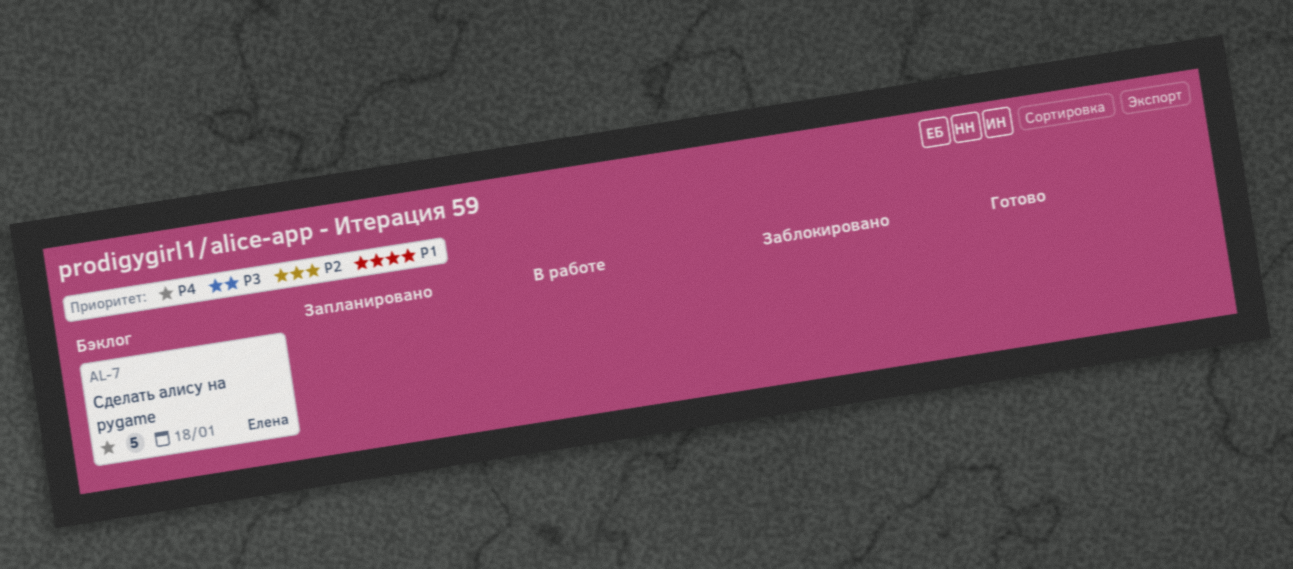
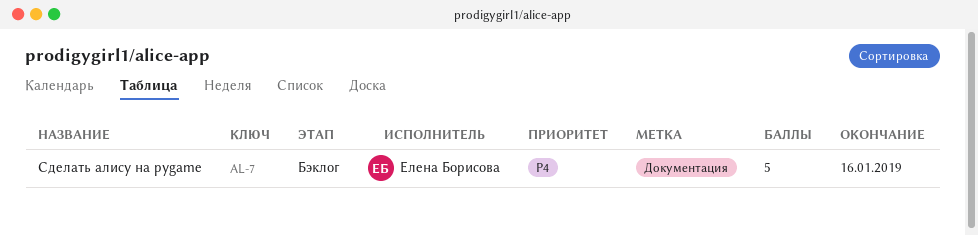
AL-7, due: Jan 18 -> Jan 16

